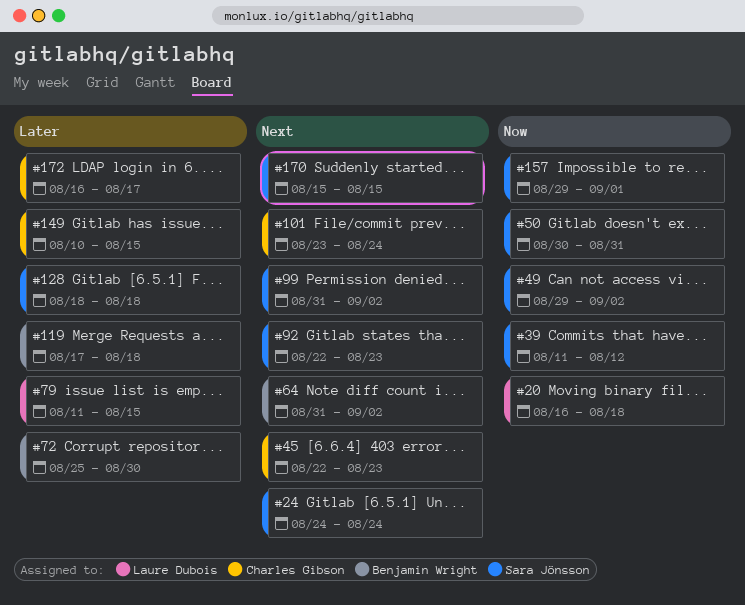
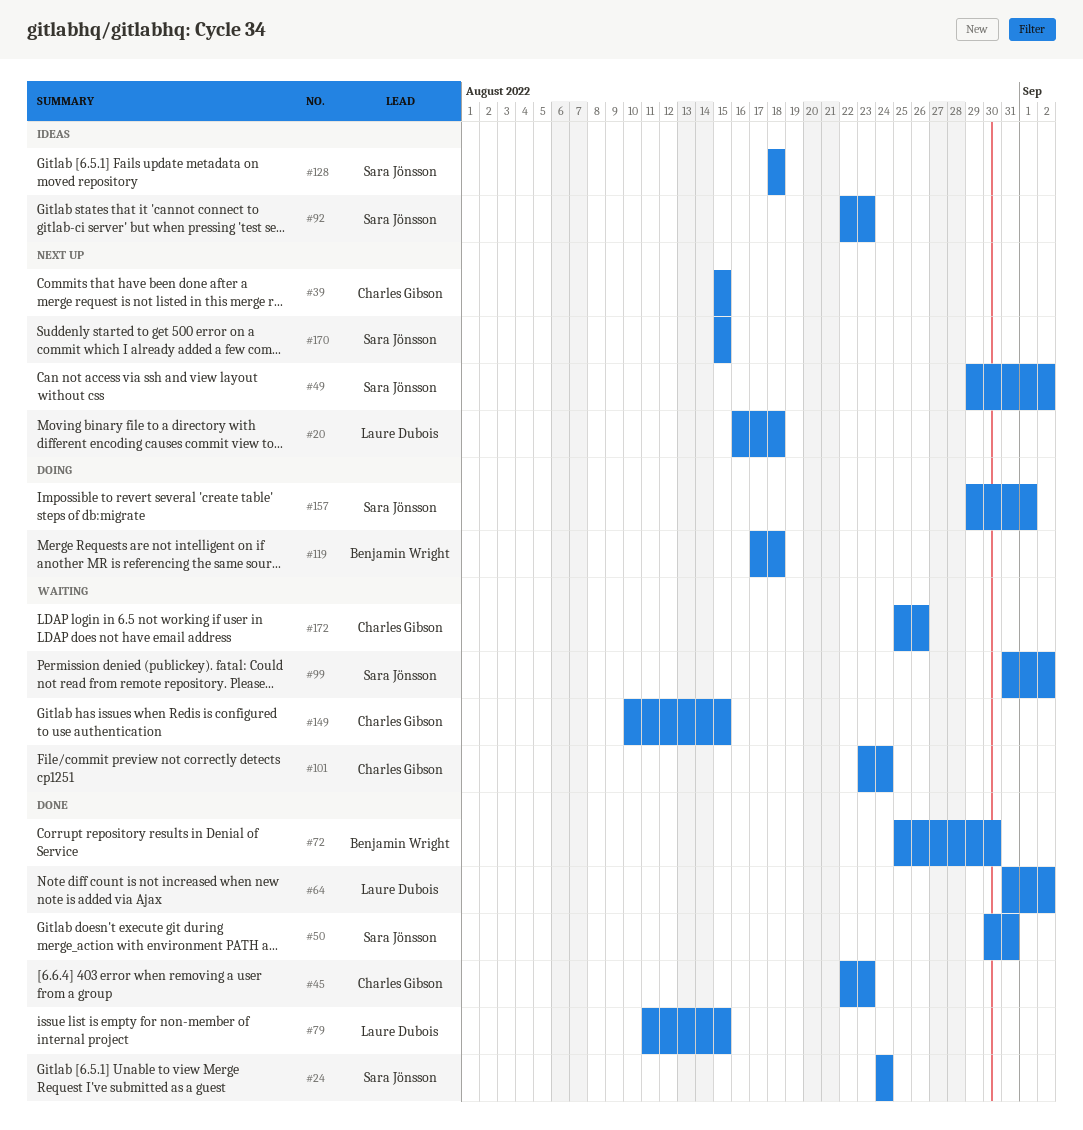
#39, owner: Sara Jönsson -> Charles Gibson
#39, start: Aug 11 -> Aug 15
#39, due: Aug 12 -> Aug 15
#64, owner: Benjamin Wright -> Laure Dubois
#172, start: Aug 16 -> Aug 25
#172, due: Aug 17 -> Aug 26

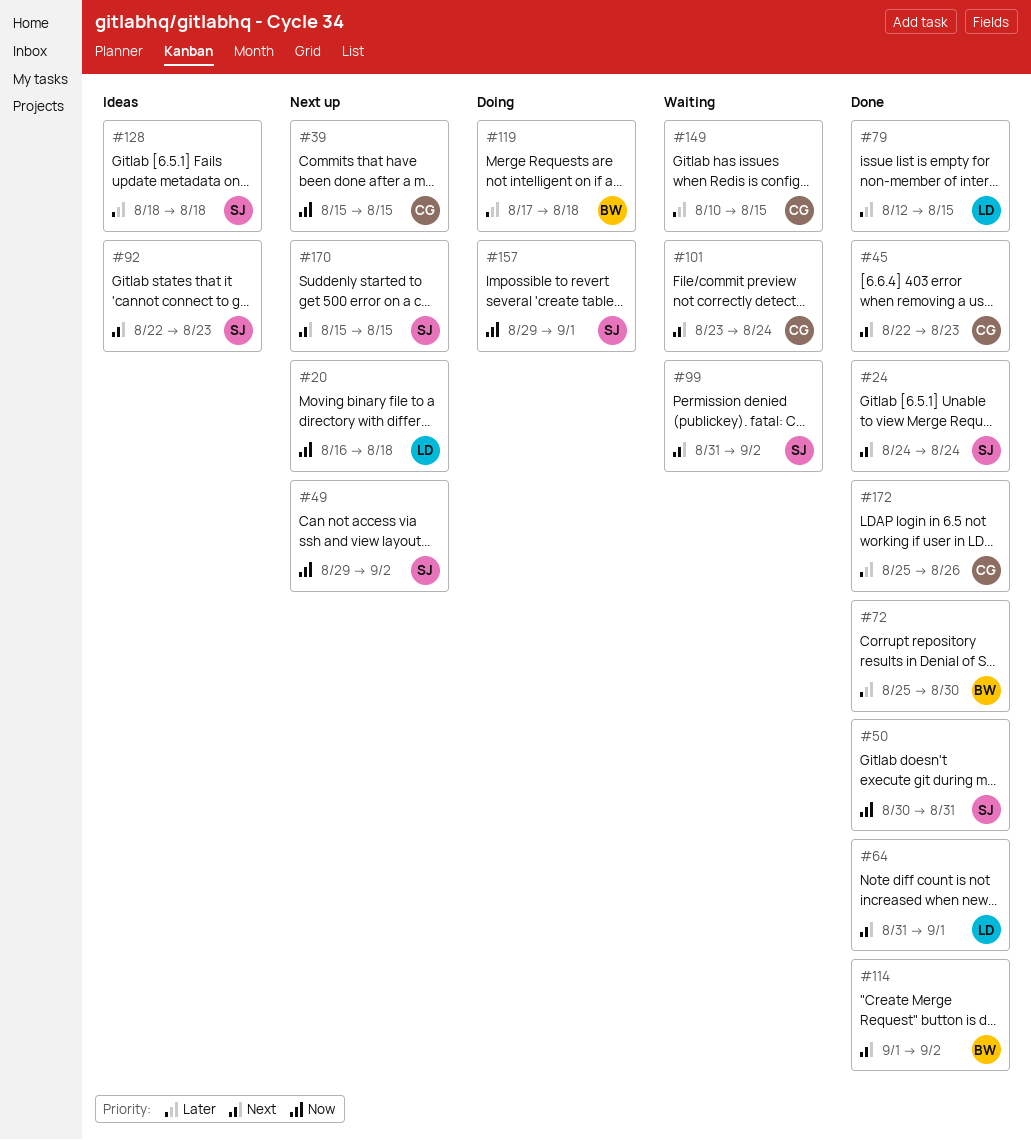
#64, due: Sep 2 -> Sep 1
#79, start: Aug 11 -> Aug 12
#114: none -> present
#172, status: Waiting -> Done

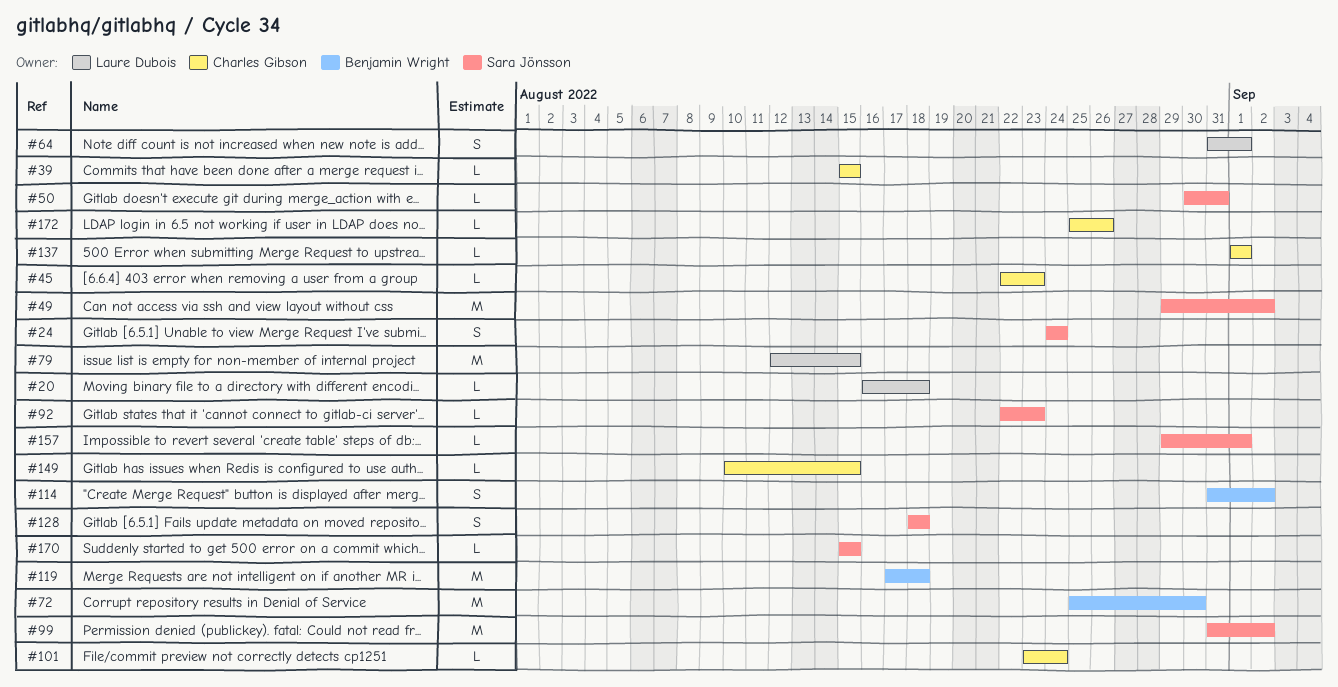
#114, start: Sep 1 -> Aug 31
#137: none -> present

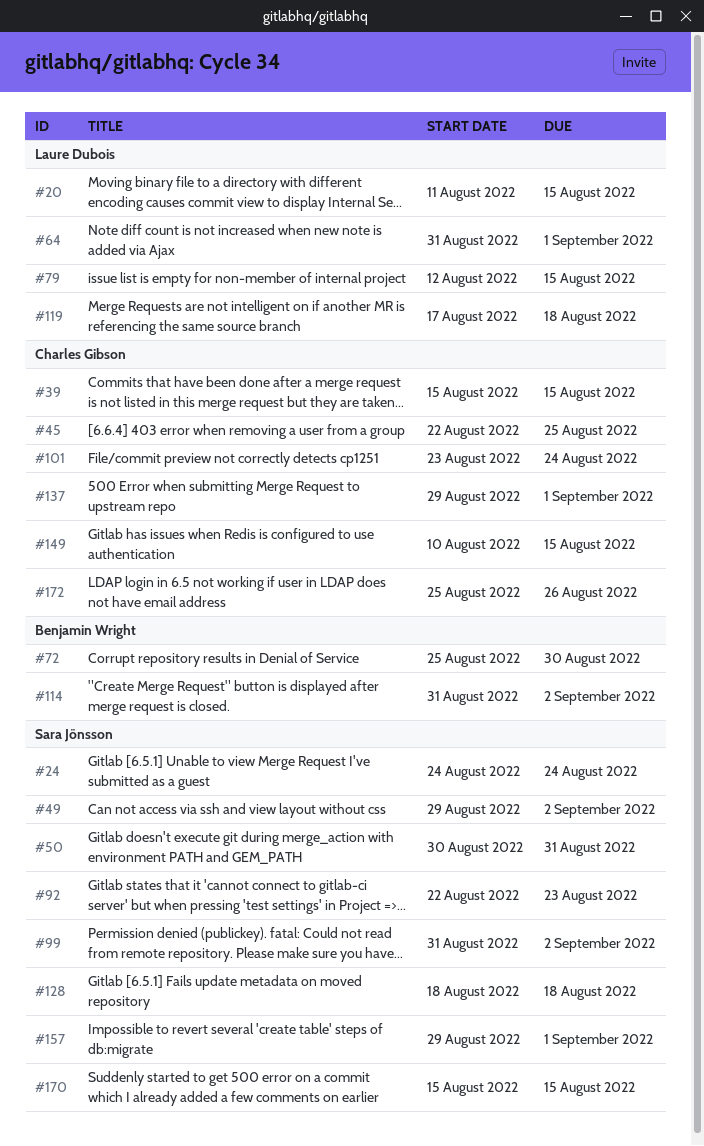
#20, start: Aug 16 -> Aug 11
#20, due: Aug 18 -> Aug 15
#45, due: Aug 23 -> Aug 25
#119, owner: Benjamin Wright -> Laure Dubois
#137, start: Sep 1 -> Aug 29

